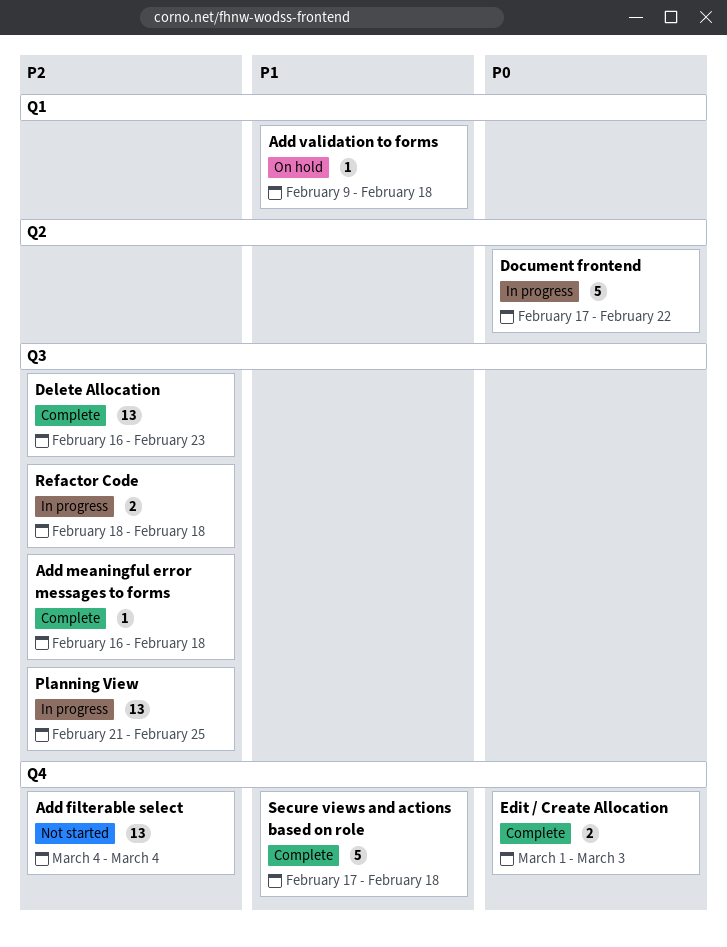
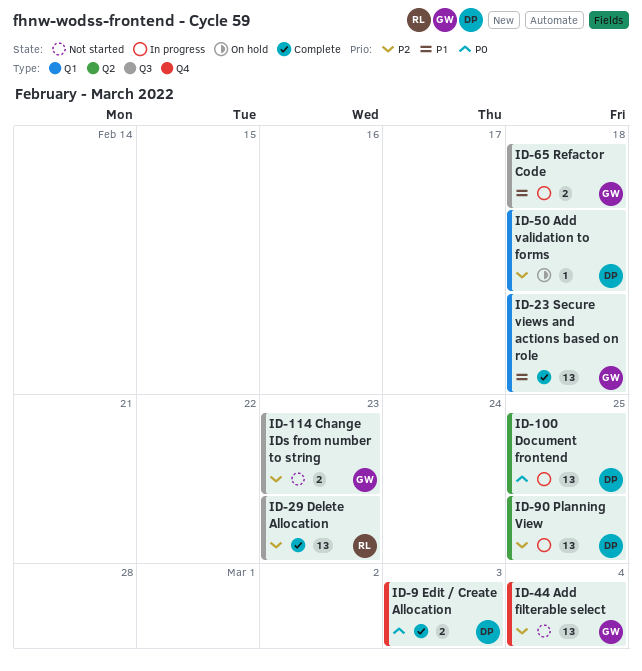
Add meaningful error messages to forms: present -> none
Add validation to forms, priority: P1 -> P2
Change IDs from number to string: none -> present
Document frontend, estimate: 5 -> 13
Document frontend, due: Feb 22 -> Feb 25
Planning View, label: Q3 -> Q2
Refactor Code, priority: P2 -> P1
Secure views and actions based on role, label: Q4 -> Q1
Secure views and actions based on role, estimate: 5 -> 13

